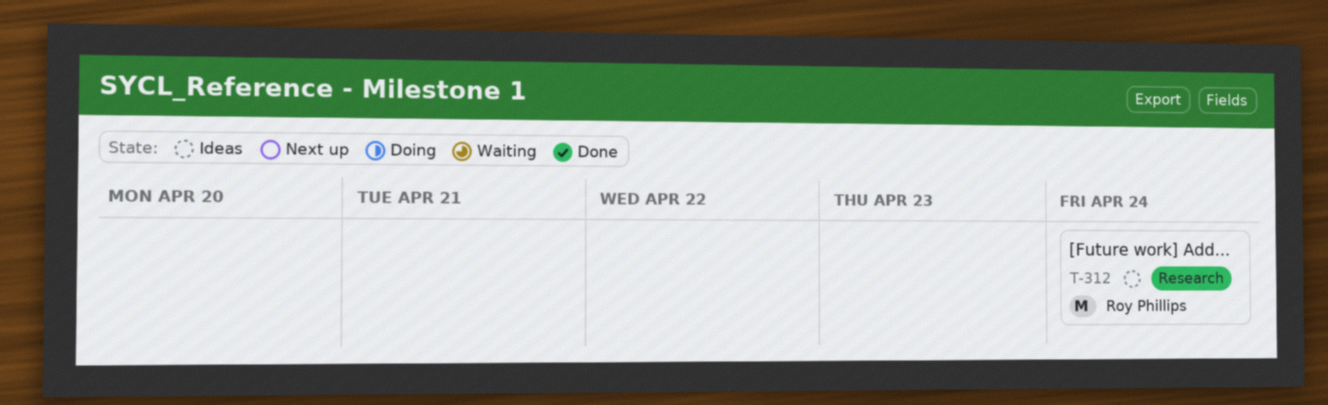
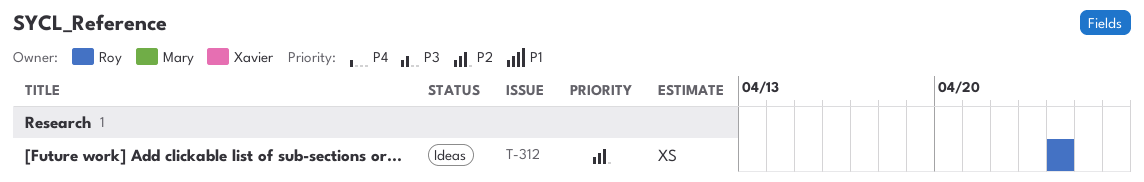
T-312, estimate: M -> XS

